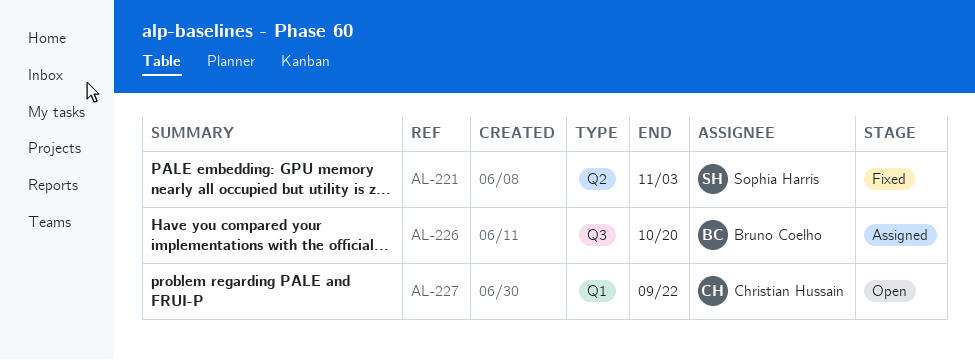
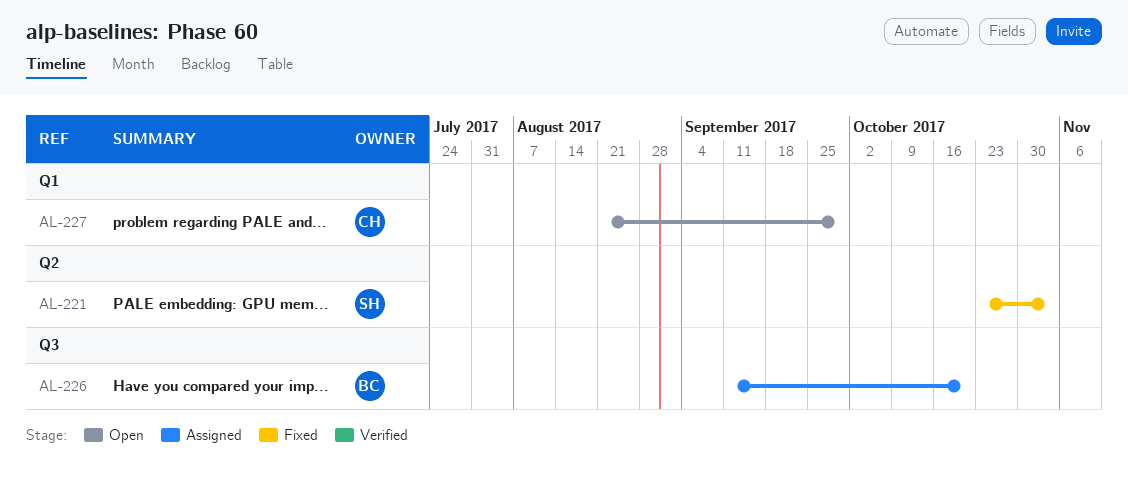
AL-227, due: Sep 22 -> Sep 29

